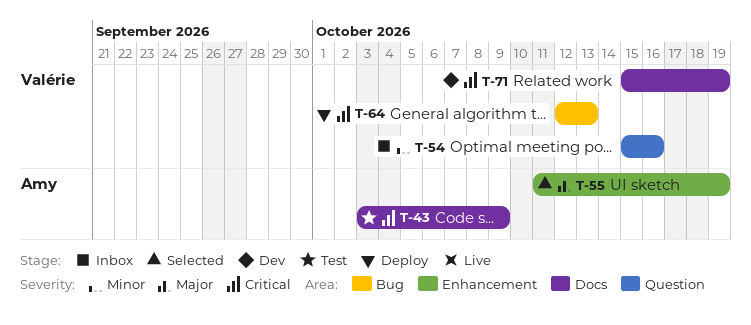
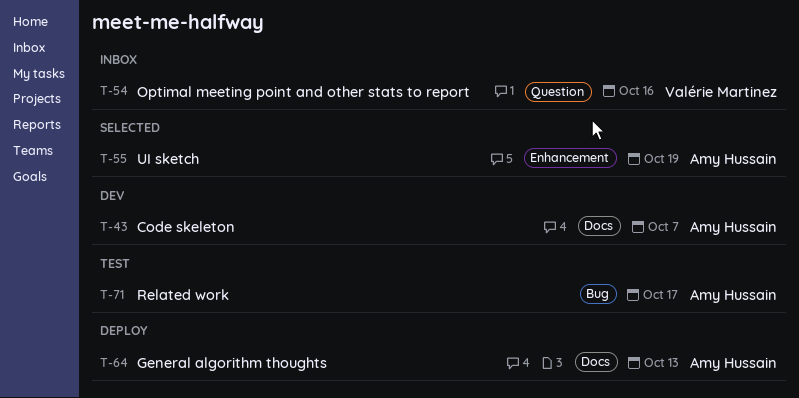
T-43, status: Test -> Dev
T-43, due: Oct 9 -> Oct 7
T-64, owner: Valérie Martinez -> Amy Hussain
T-64, label: Bug -> Docs
T-71, status: Dev -> Test
T-71, owner: Valérie Martinez -> Amy Hussain
T-71, label: Docs -> Bug
T-71, due: Oct 19 -> Oct 17

